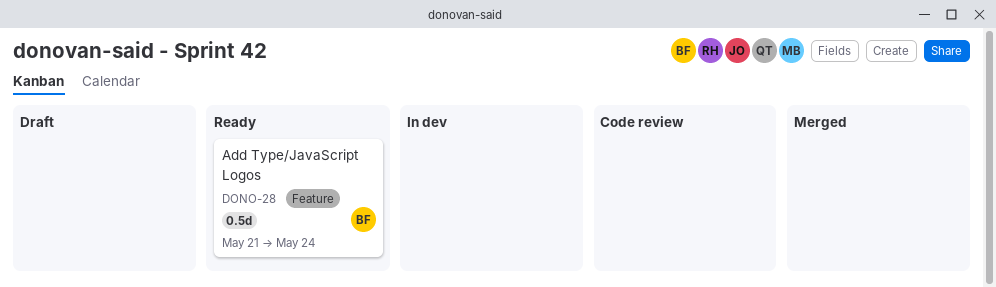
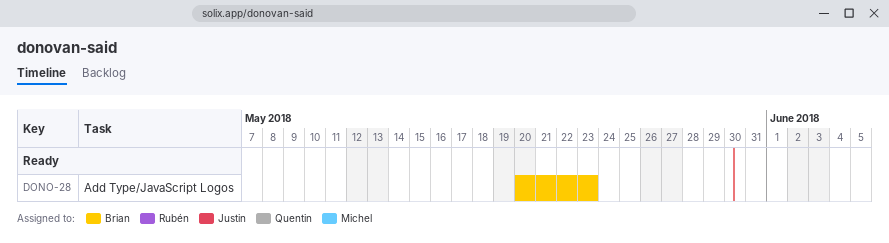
DONO-28, start: May 21 -> May 20
DONO-28, due: May 24 -> May 23

